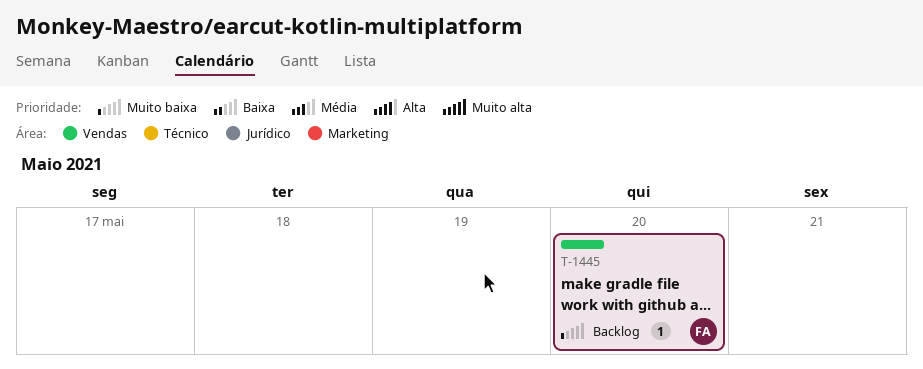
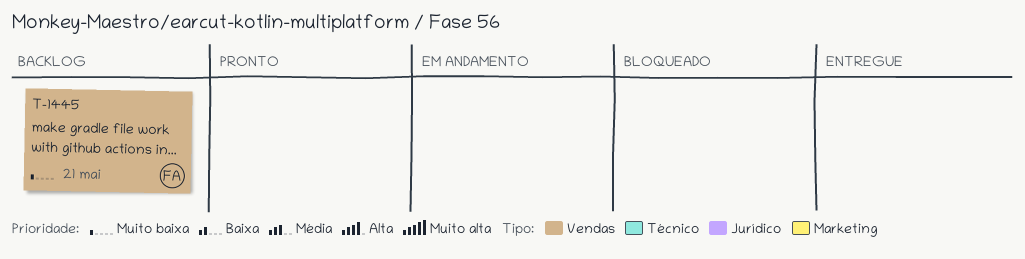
T-1445, due: May 20 -> May 21

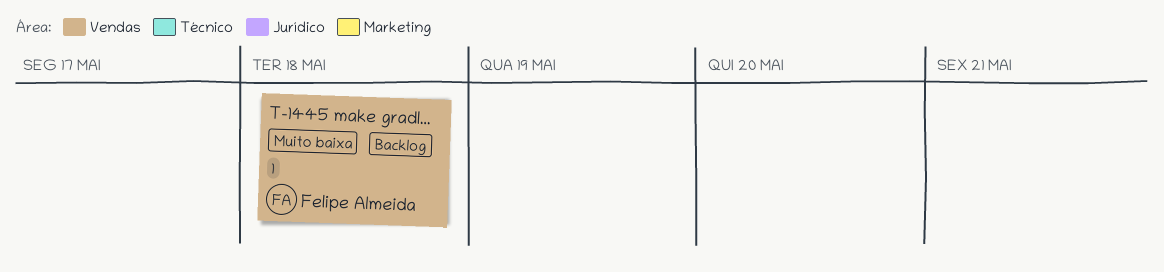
T-1445, due: May 21 -> May 18

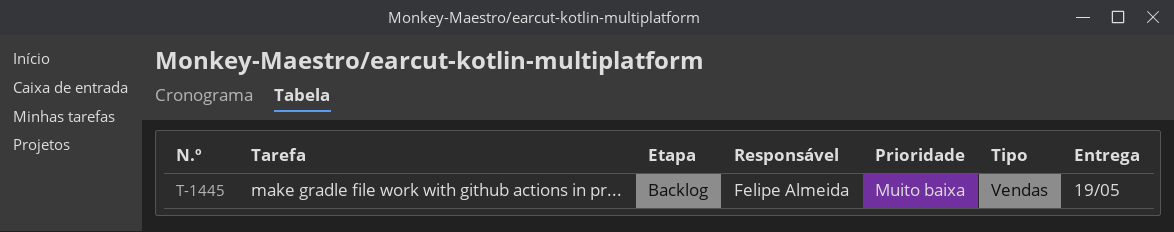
T-1445, due: May 18 -> May 19

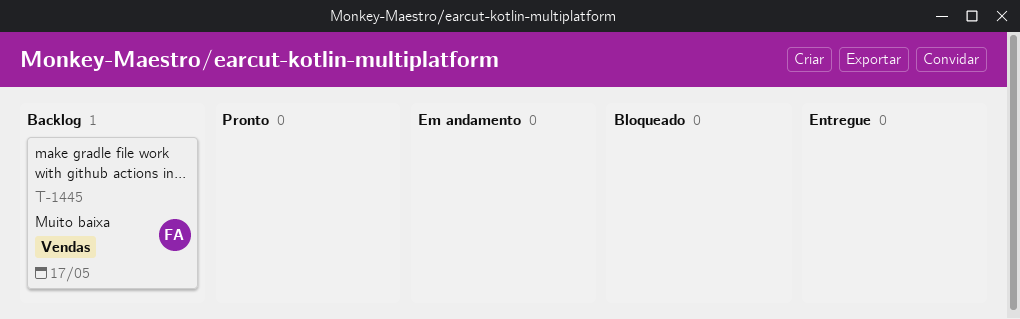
T-1445, due: May 19 -> May 17

